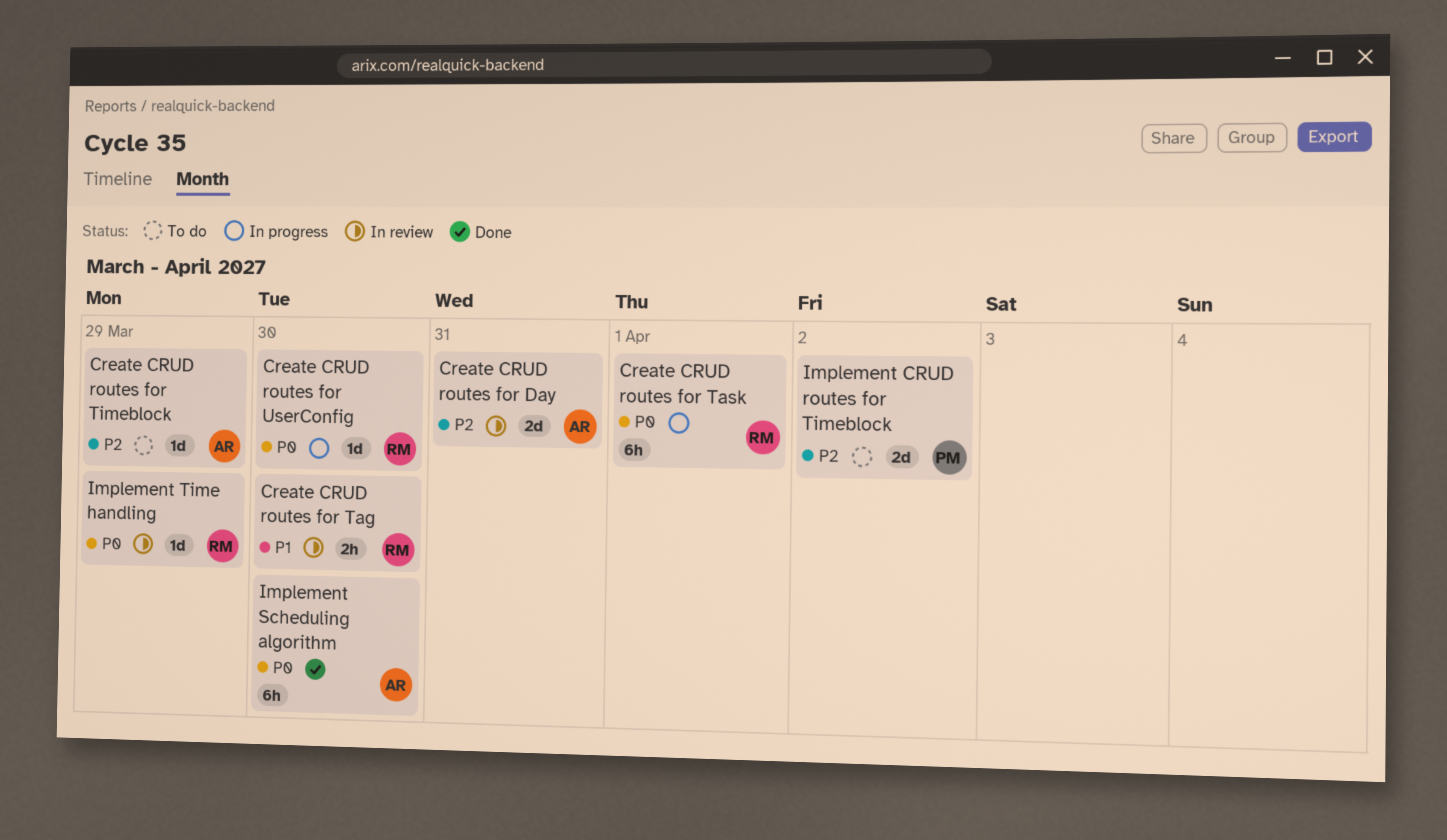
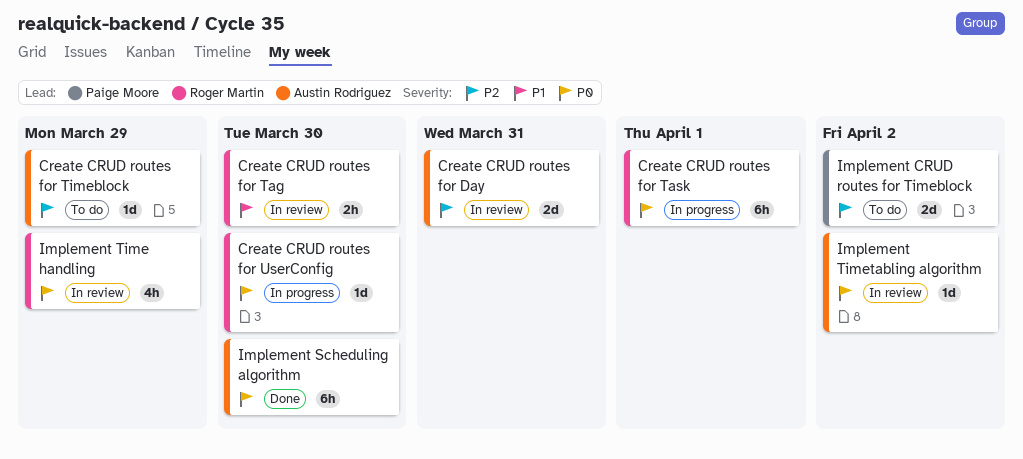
Implement Time handling, estimate: 1d -> 4h
Implement Timetabling algorithm: none -> present

